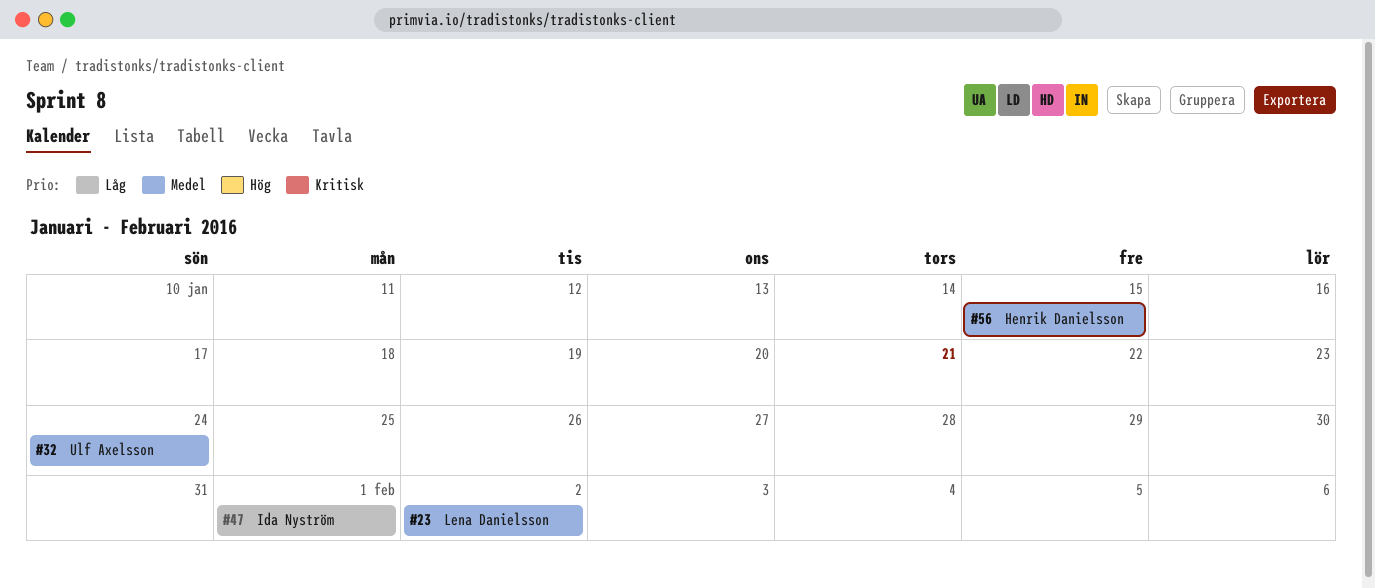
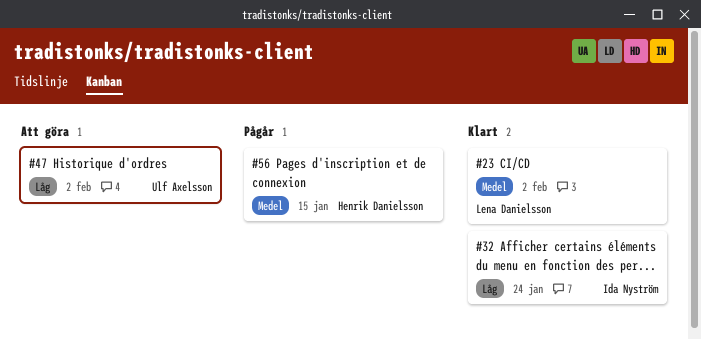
#32, owner: Ulf Axelsson -> Ida Nyström
#32, priority: Medel -> Låg
#47, owner: Ida Nyström -> Ulf Axelsson
#47, due: Feb 1 -> Feb 2

